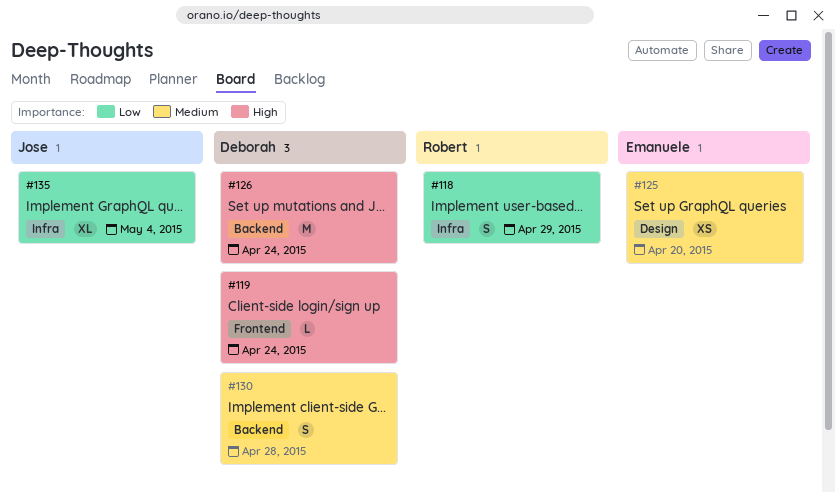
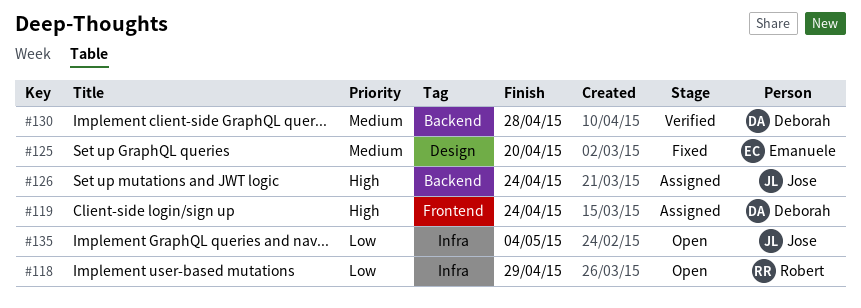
#126, owner: Deborah -> Jose

